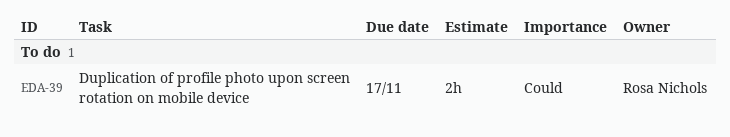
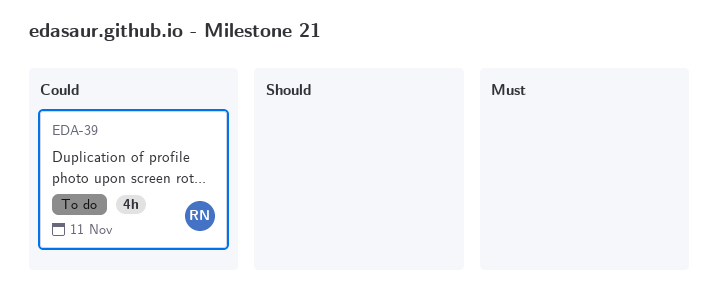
EDA-39, estimate: 2h -> 4h
EDA-39, due: Nov 17 -> Nov 11

